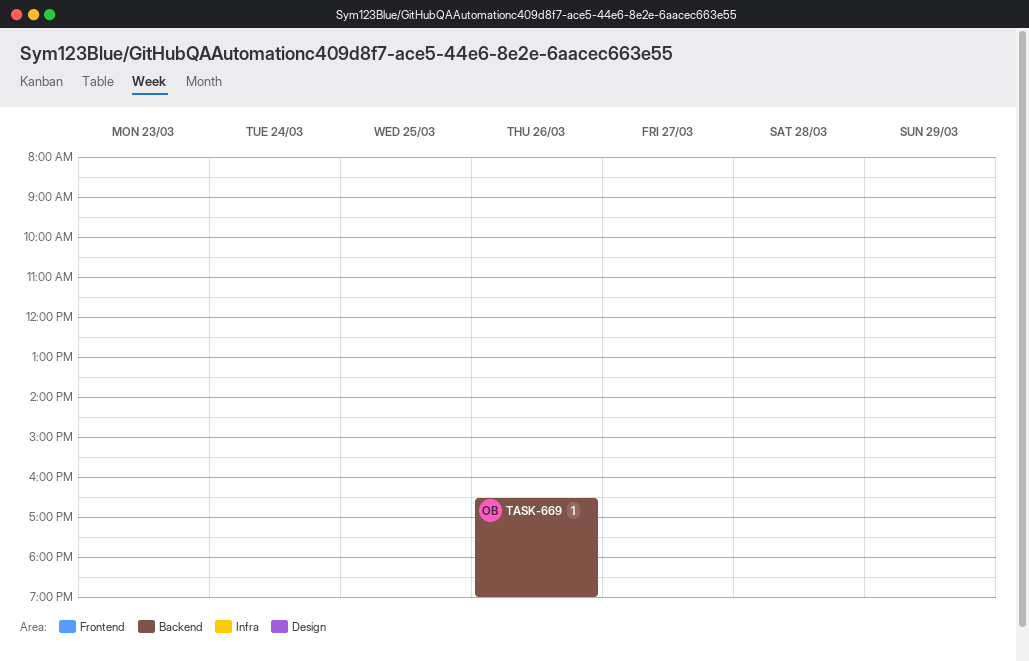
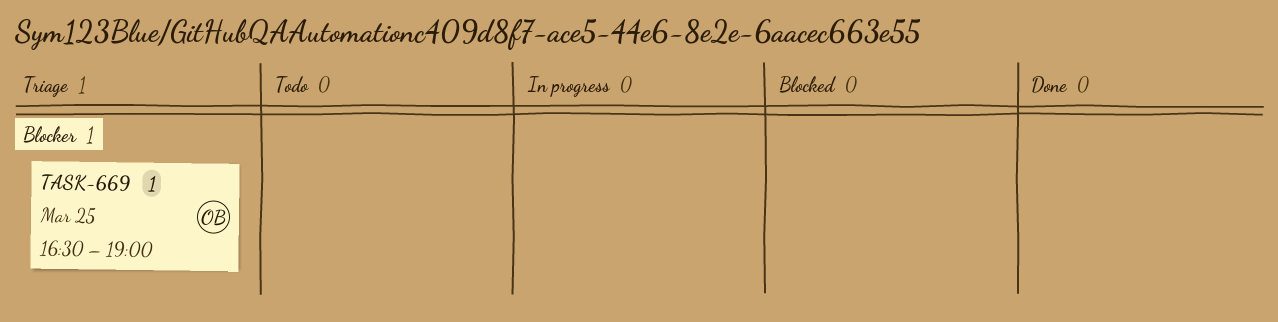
TASK-669, day: Mar 26 -> Mar 25

